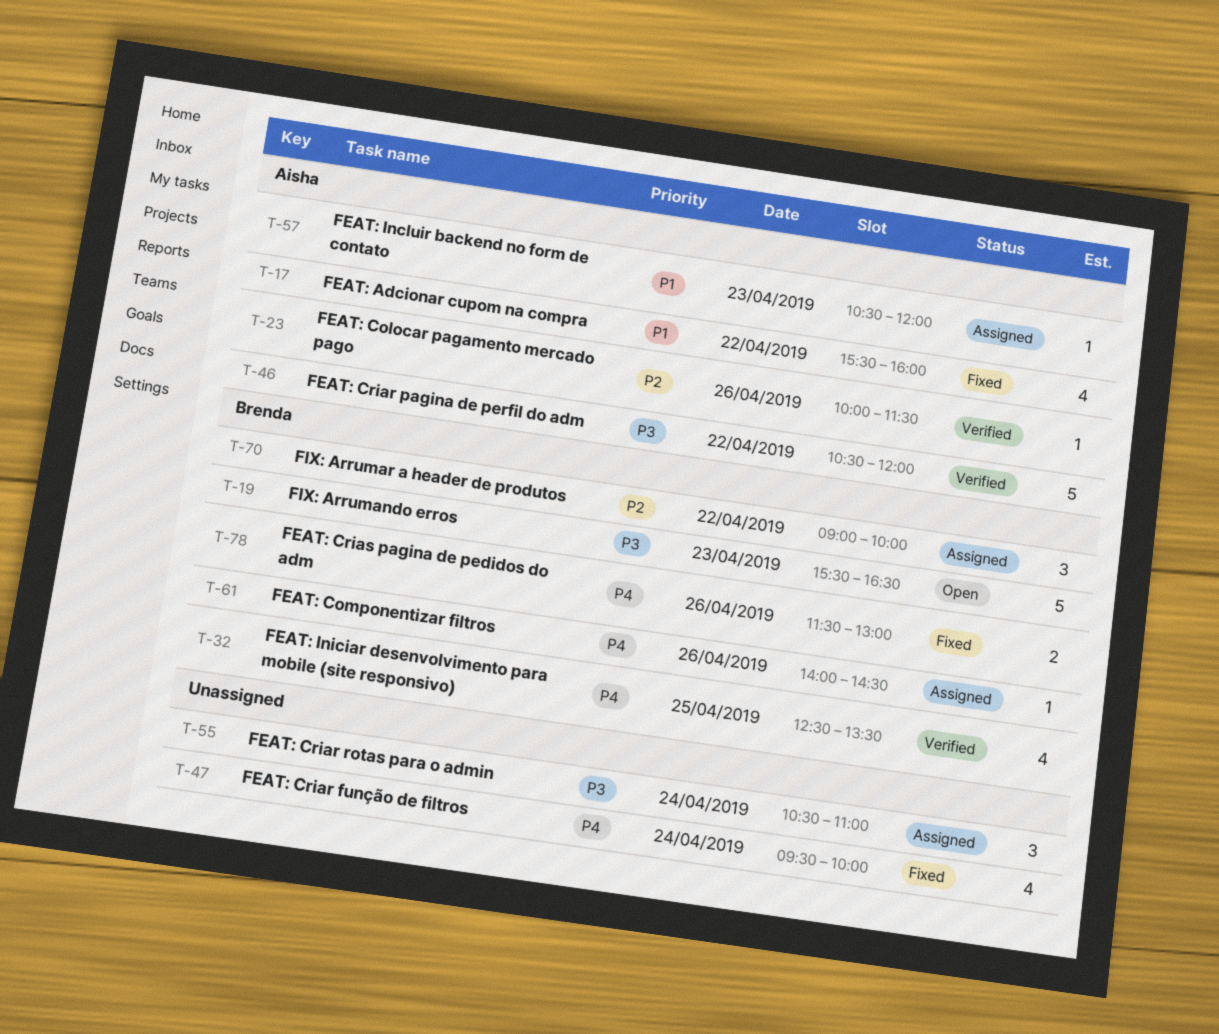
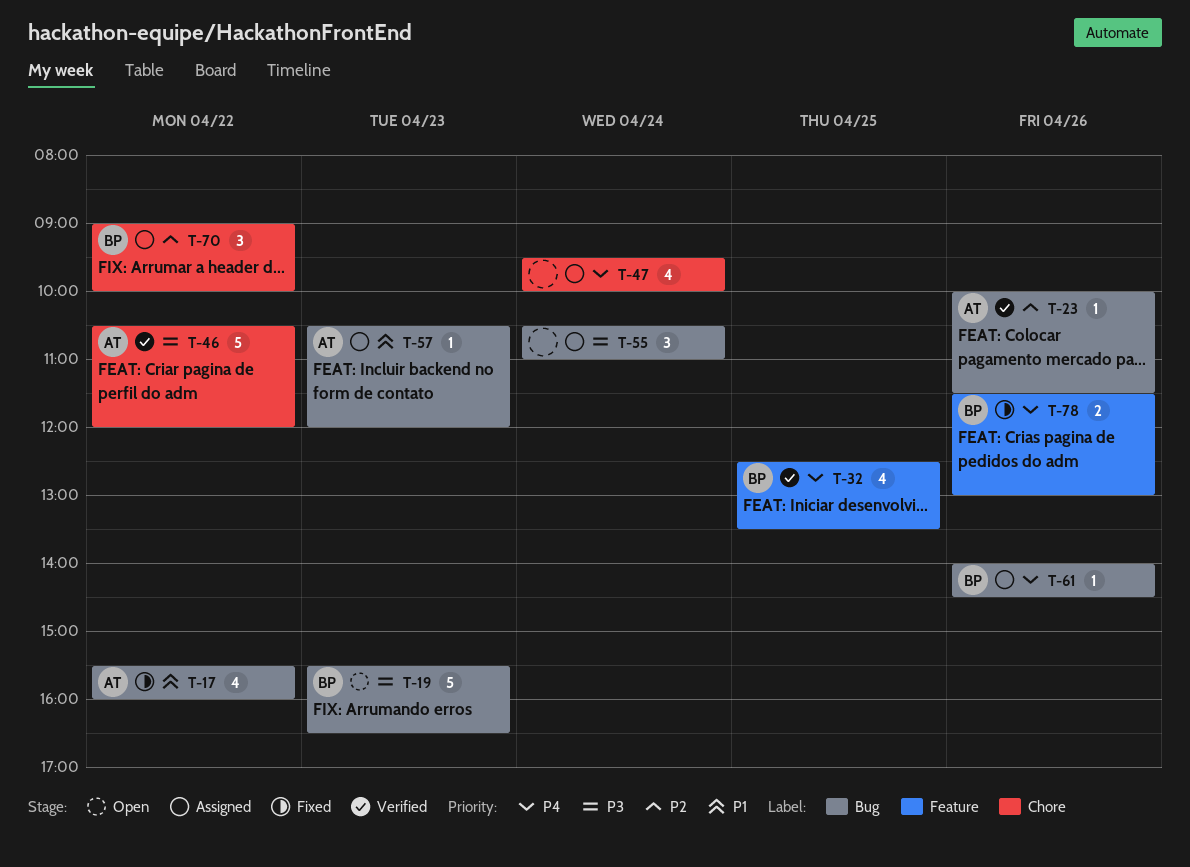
T-47, status: Fixed -> Assigned

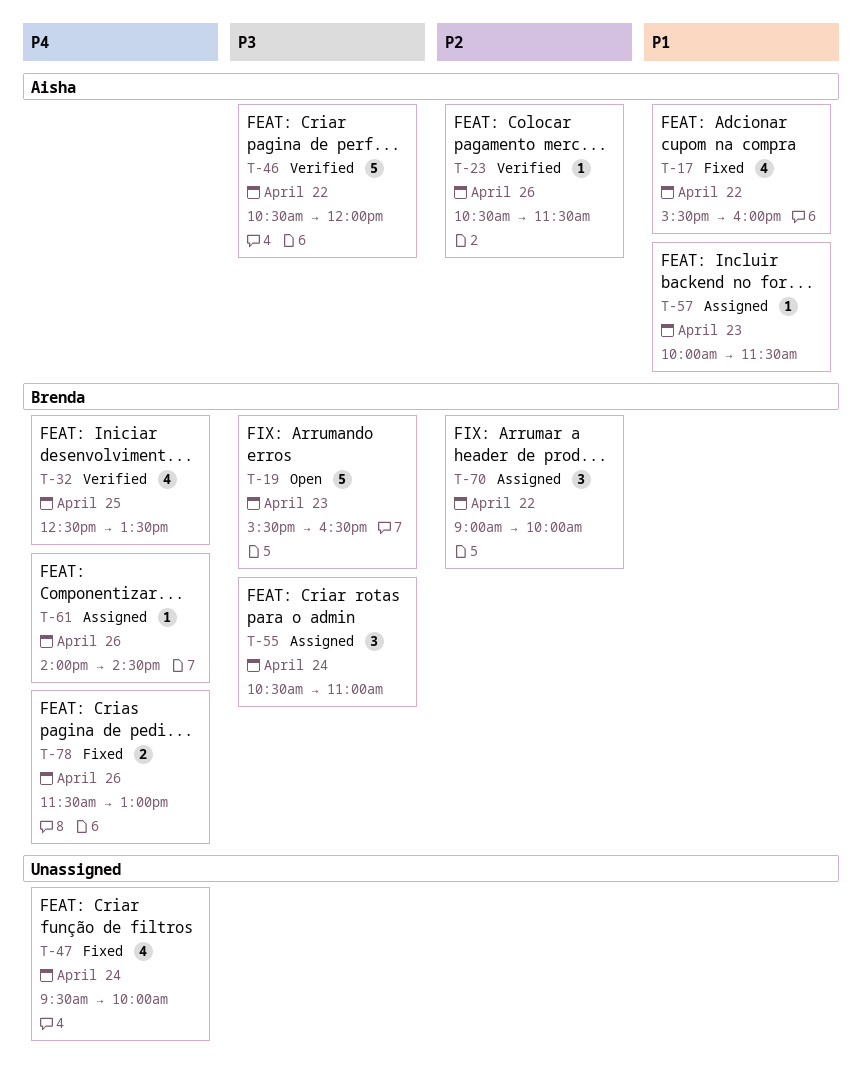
T-23, begins: 10:00 -> 10:30
T-47, status: Assigned -> Fixed
T-55, owner: none -> Brenda
T-57, begins: 10:30 -> 10:00
T-57, ends: 12:00 -> 11:30

